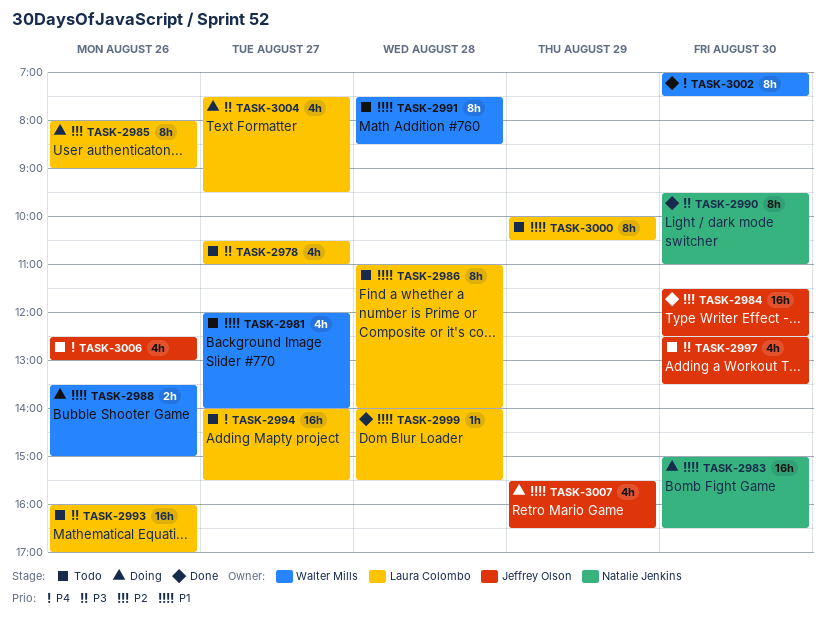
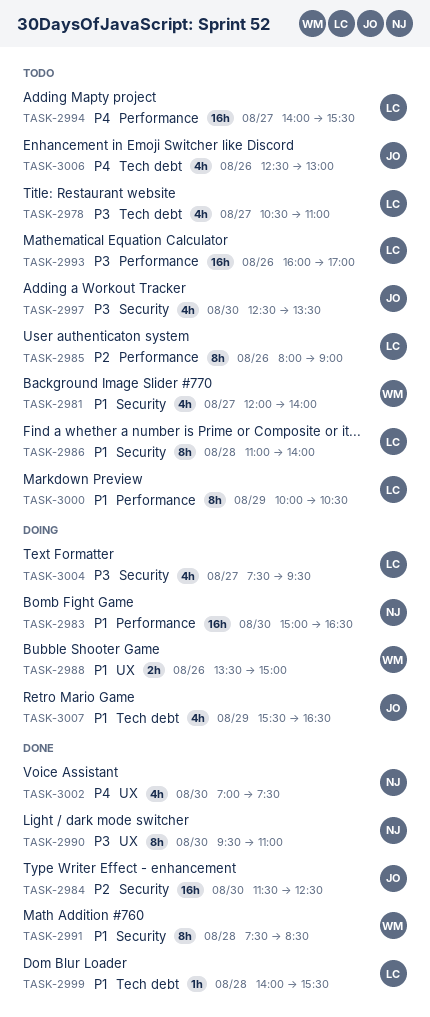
TASK-2985, status: Doing -> Todo
TASK-2991, status: Todo -> Done
TASK-3002, owner: Walter Mills -> Natalie Jenkins
TASK-3002, estimate: 8h -> 4h

